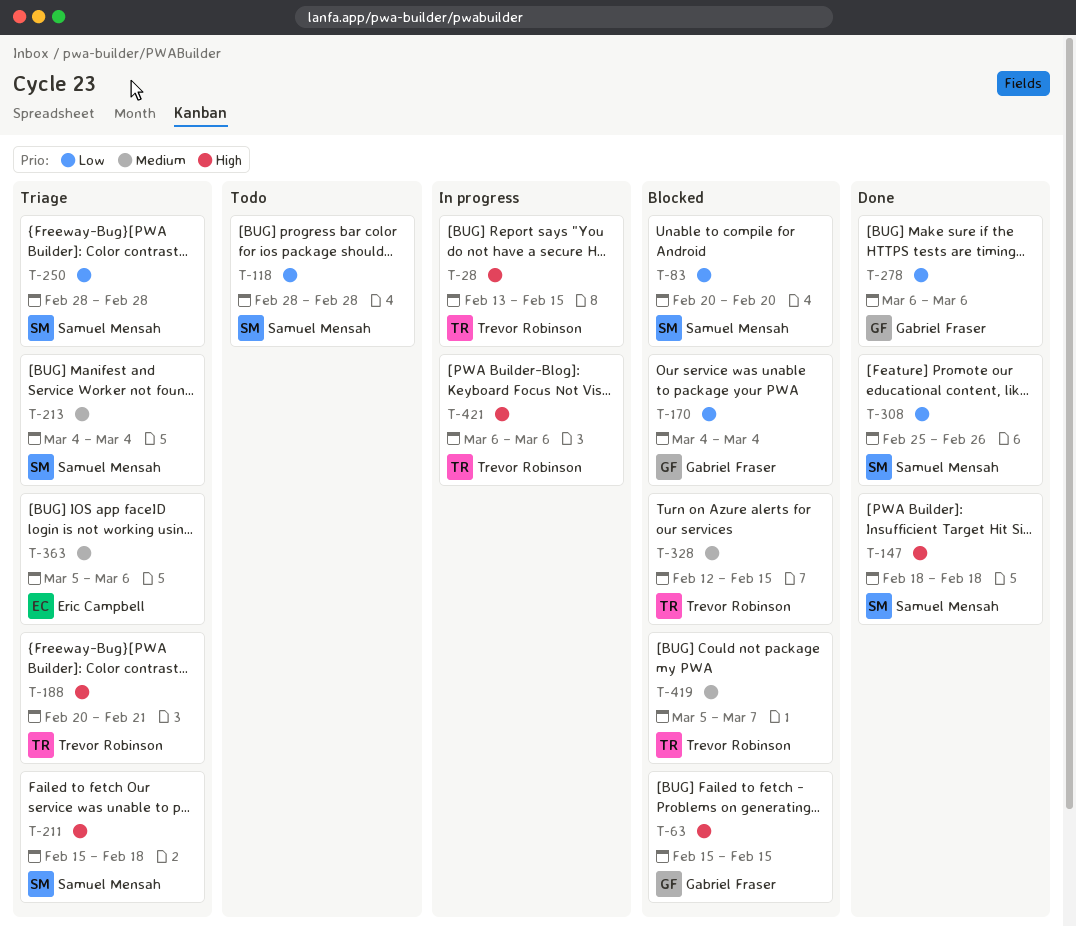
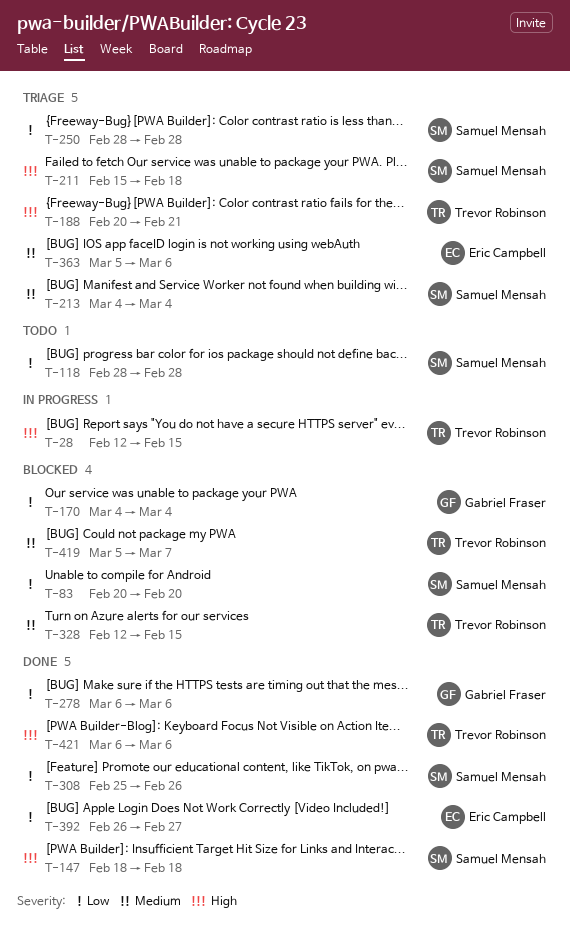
T-28, start: Feb 13 -> Feb 12
T-63: present -> none
T-392: none -> present
T-421, status: In progress -> Done

